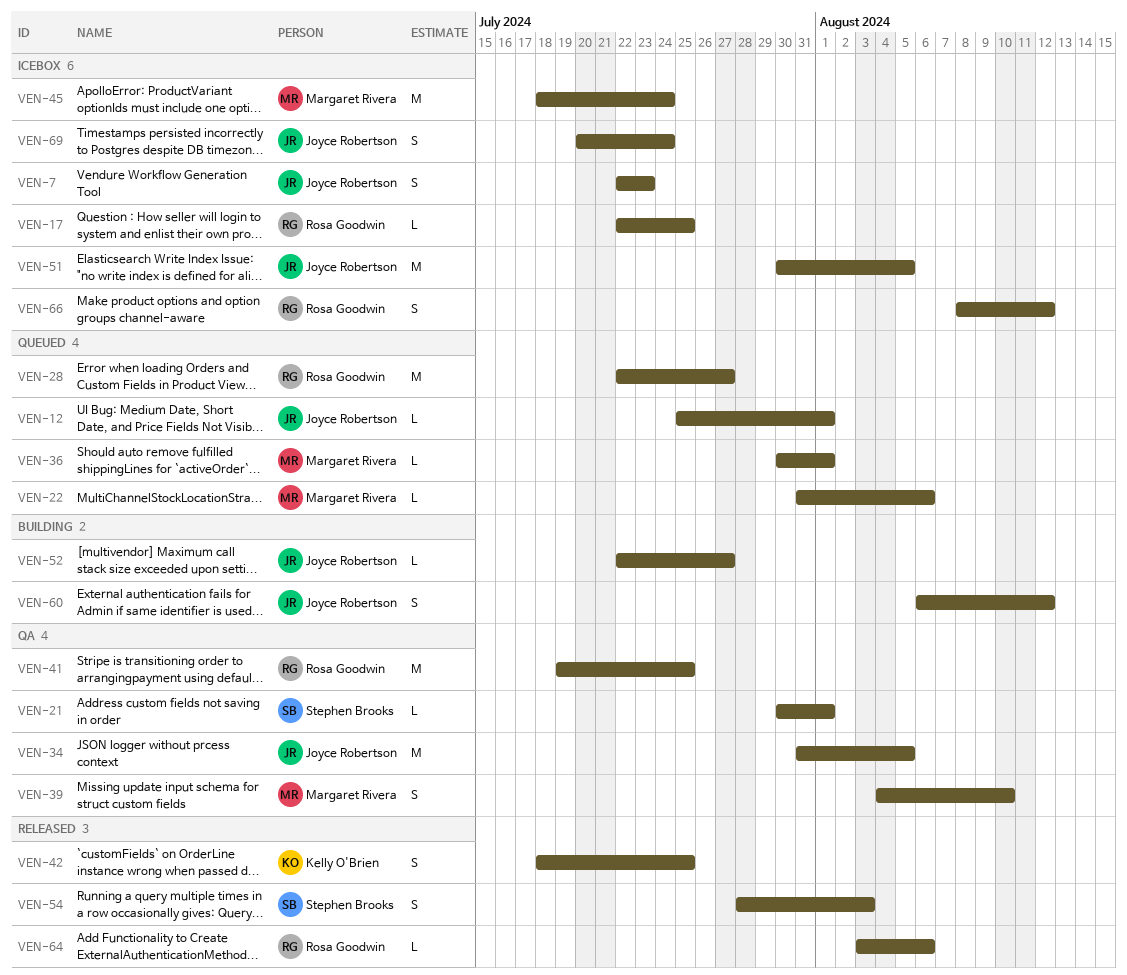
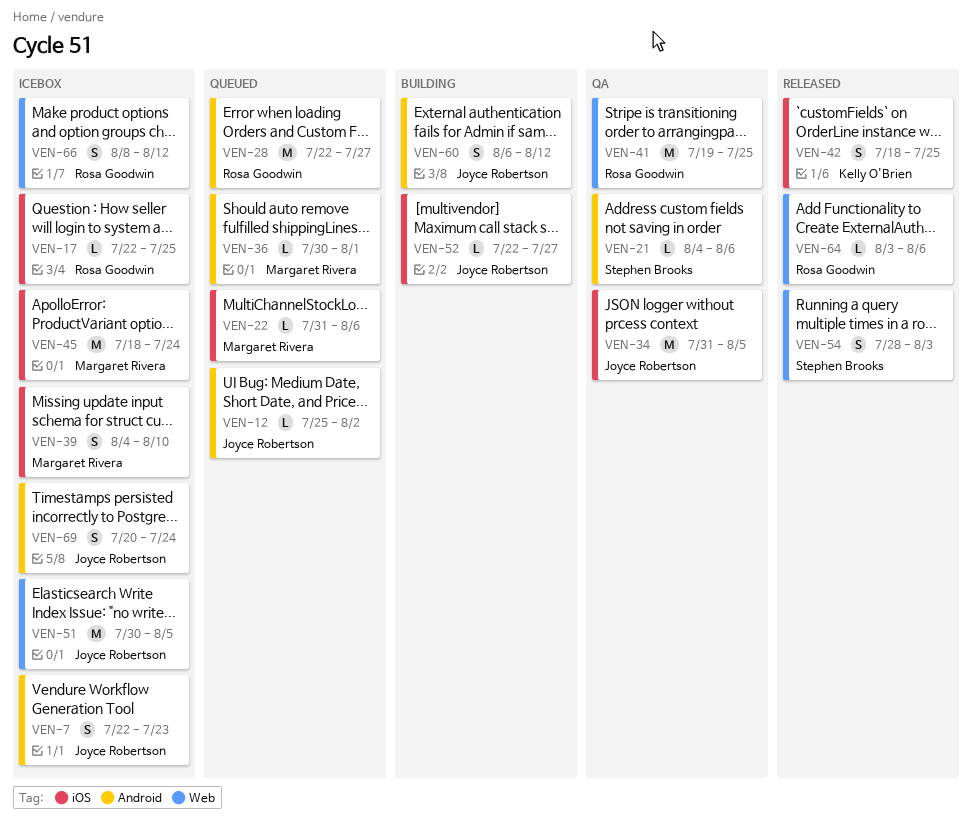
VEN-12, due: Aug 1 -> Aug 2
VEN-21, start: Jul 30 -> Aug 4
VEN-21, due: Aug 1 -> Aug 6
VEN-39, status: QA -> Icebox

